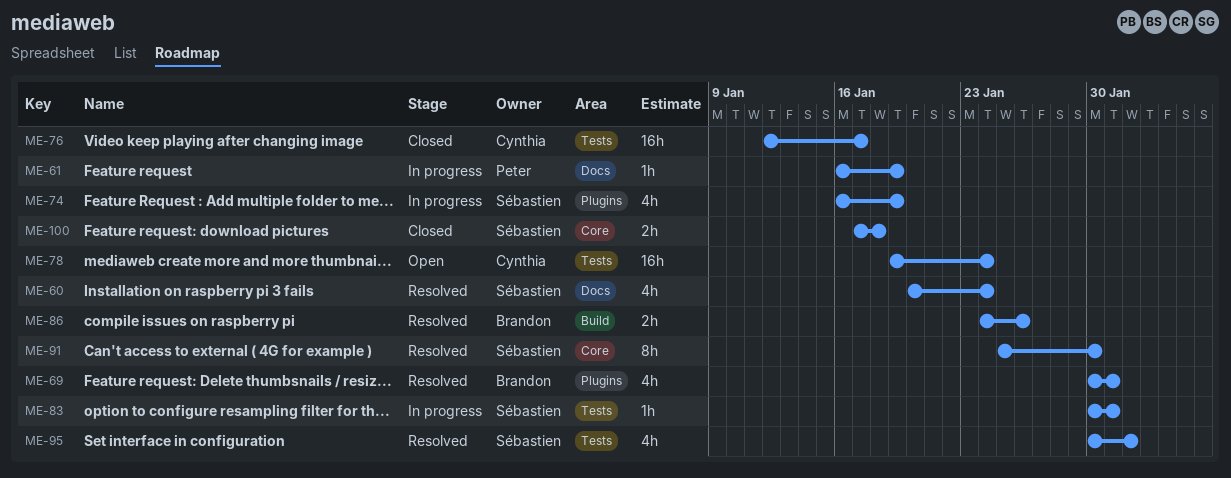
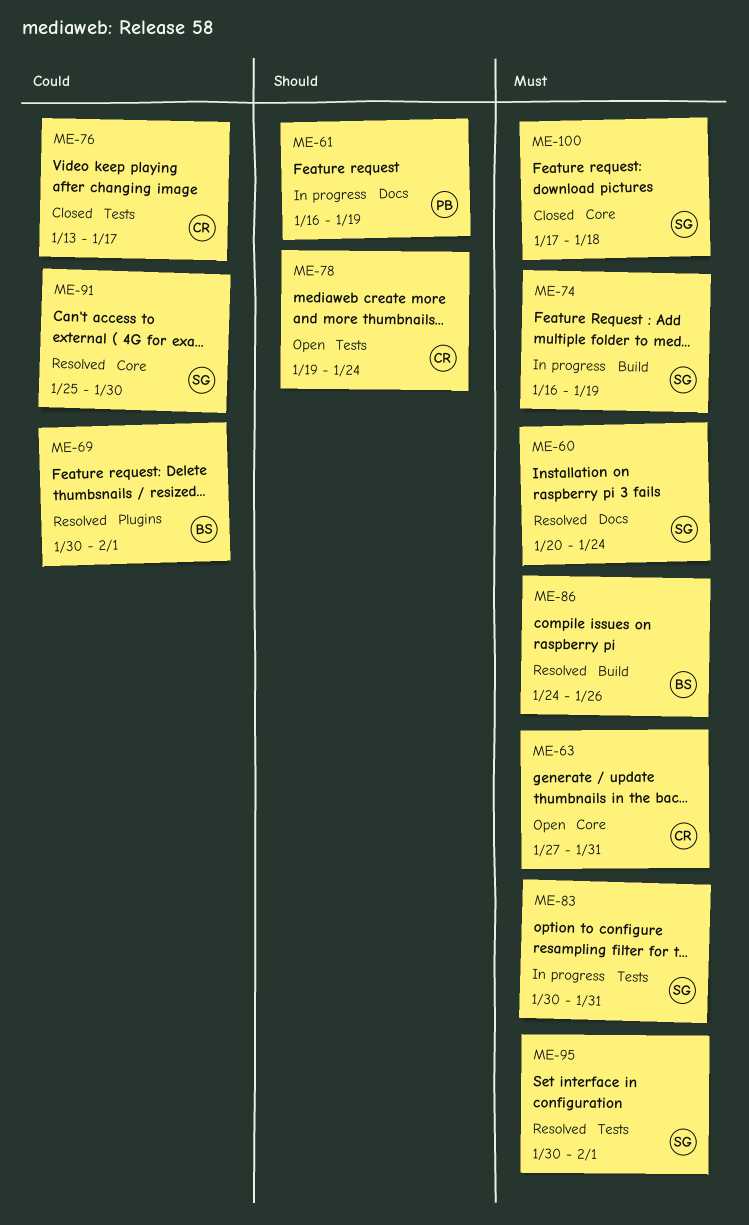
ME-63: none -> present
ME-69, due: Jan 31 -> Feb 1
ME-74, label: Plugins -> Build
ME-76, start: Jan 12 -> Jan 13

